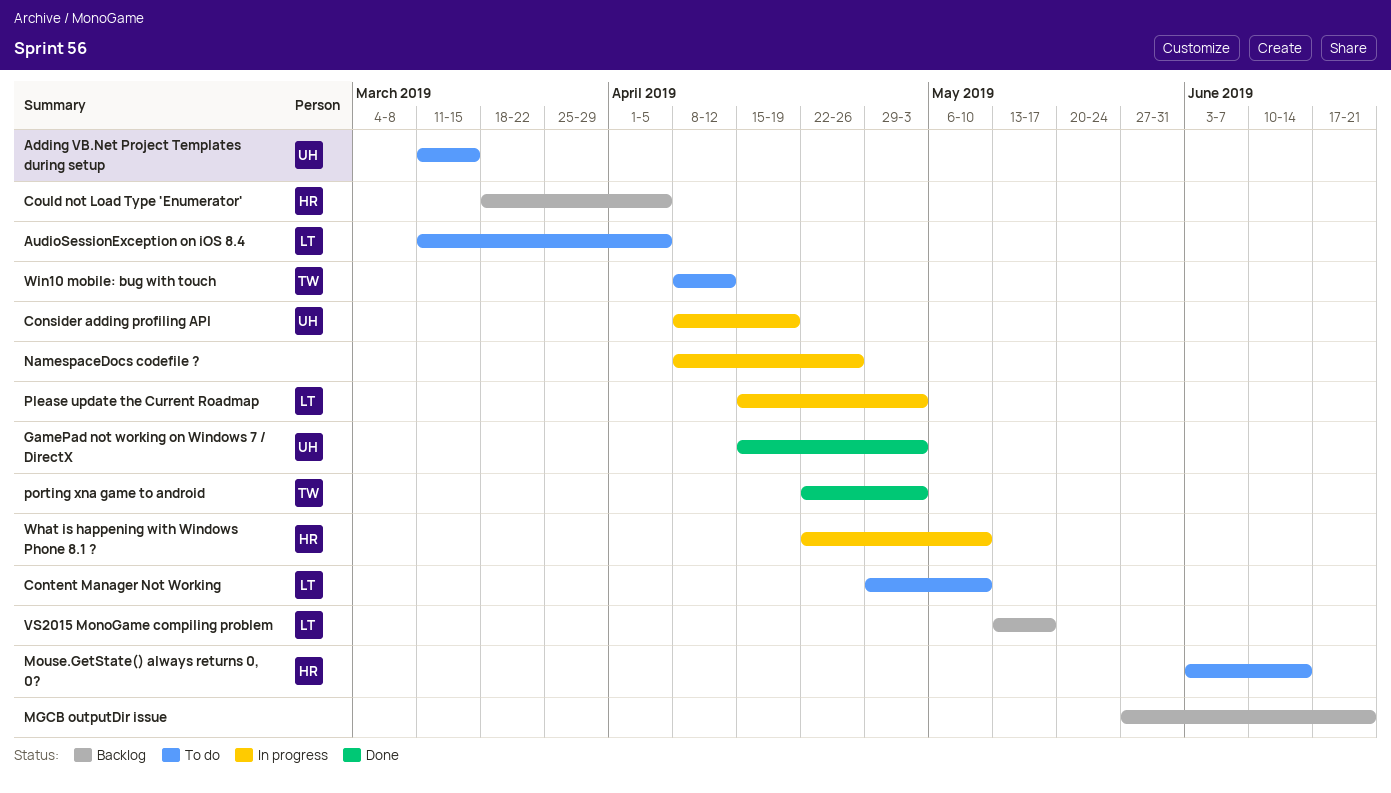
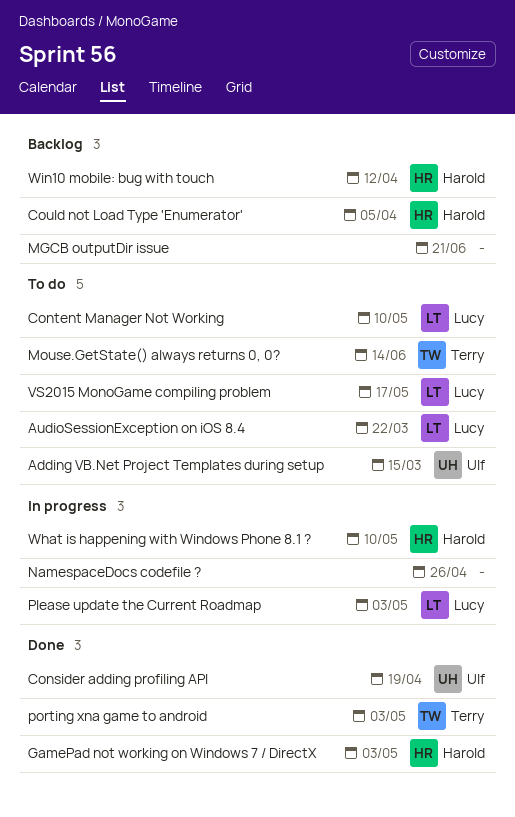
AudioSessionException on iOS 8.4, due: Apr 5 -> Mar 22
Consider adding profiling API, status: In progress -> Done
GamePad not working on Windows 7 / DirectX, owner: Ulf -> Harold
Mouse.GetState() always returns 0, 0?, owner: Harold -> Terry
VS2015 MonoGame compiling problem, status: Backlog -> To do
Win10 mobile: bug with touch, status: To do -> Backlog
Win10 mobile: bug with touch, owner: Terry -> Harold

